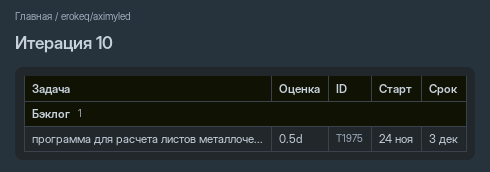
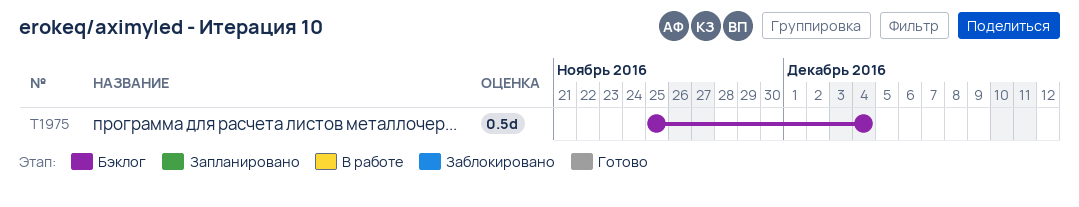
T1975, start: Nov 24 -> Nov 25
T1975, due: Dec 3 -> Dec 4

